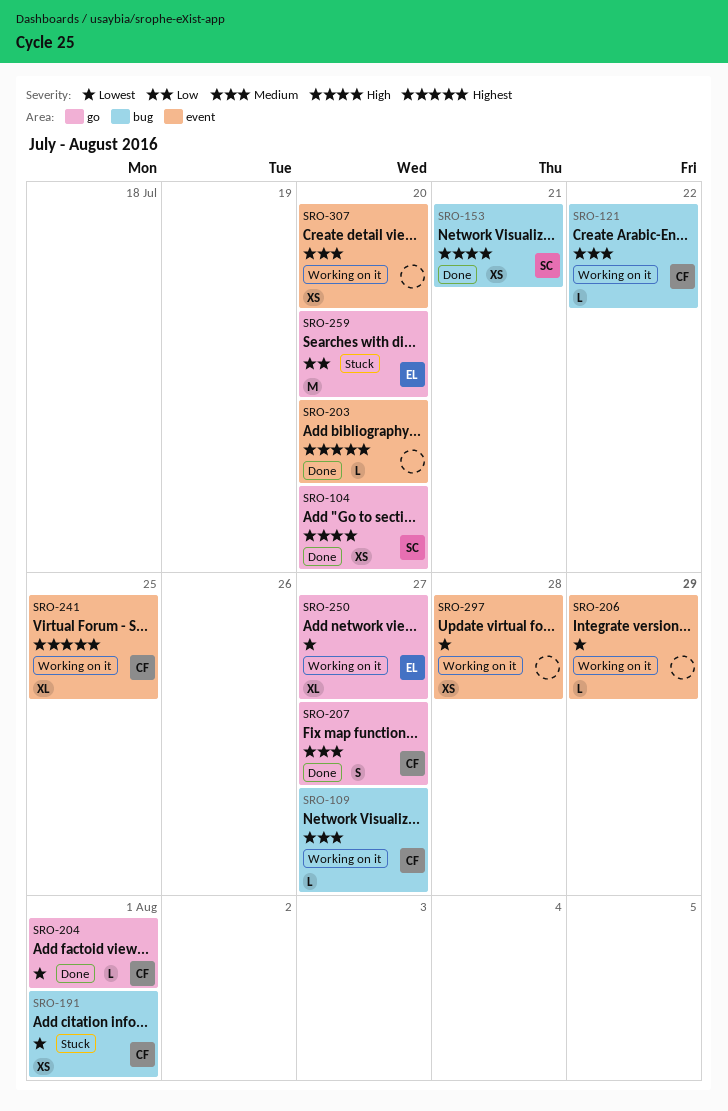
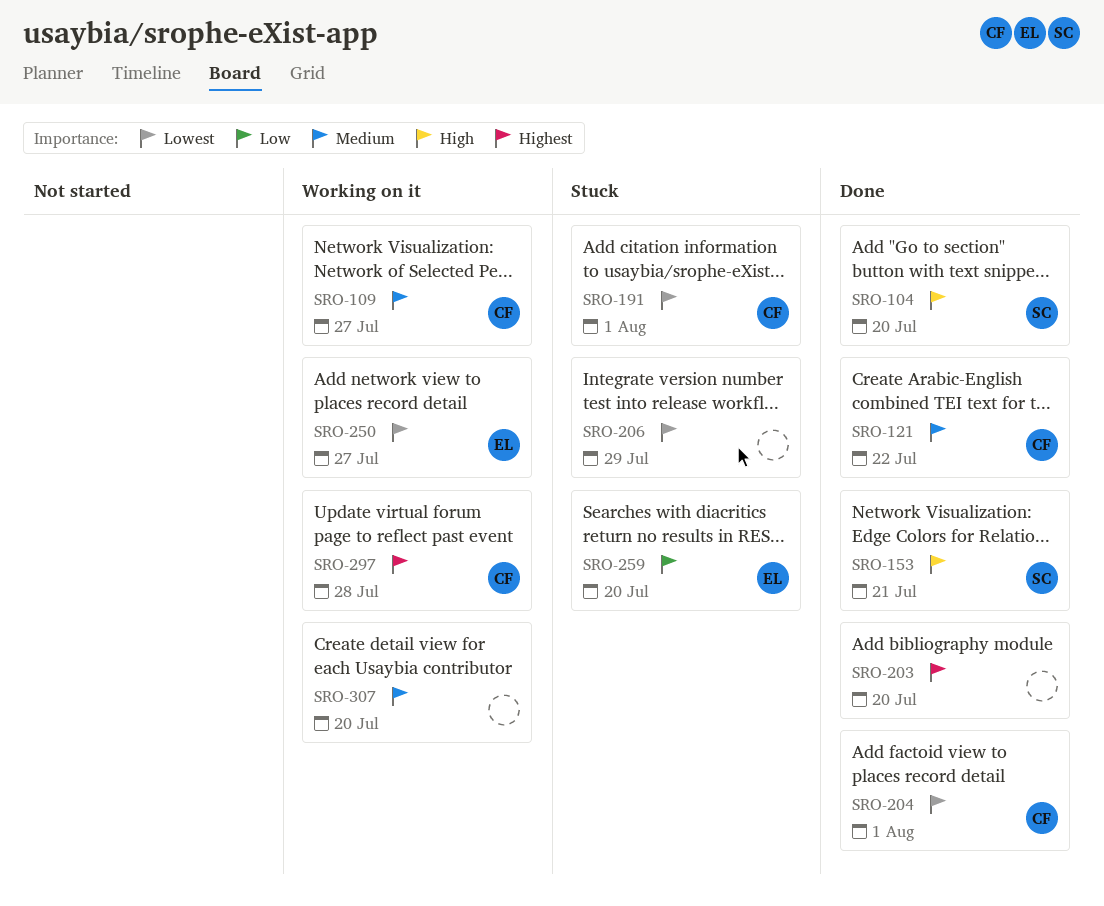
SRO-121, status: Working on it -> Done
SRO-206, status: Working on it -> Stuck
SRO-207: present -> none
SRO-241: present -> none
SRO-297, owner: none -> CF
SRO-297, priority: Lowest -> Highest

